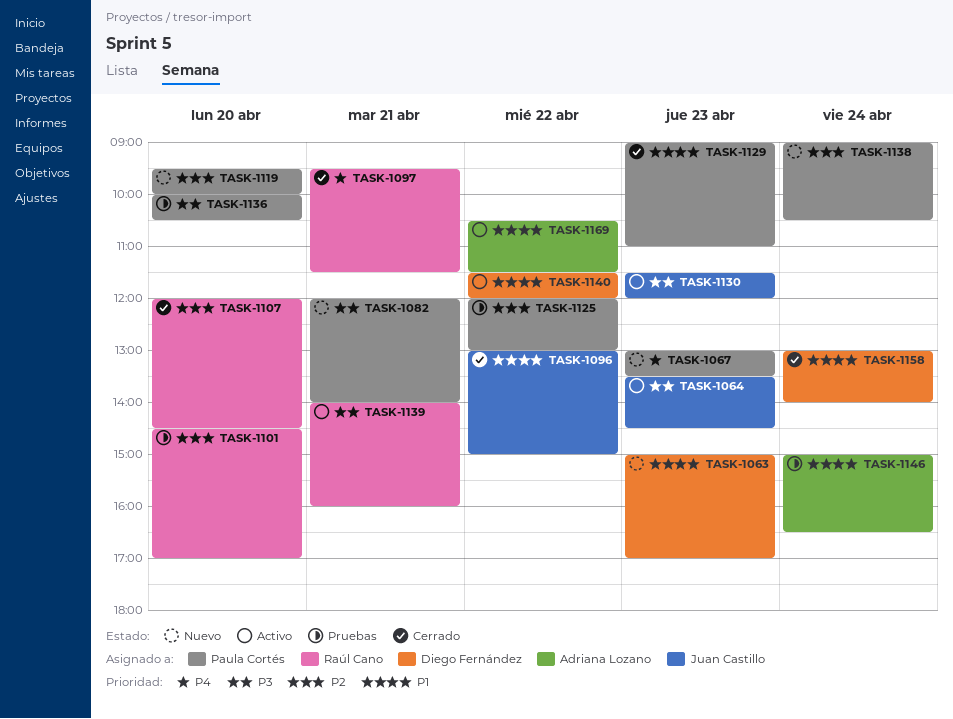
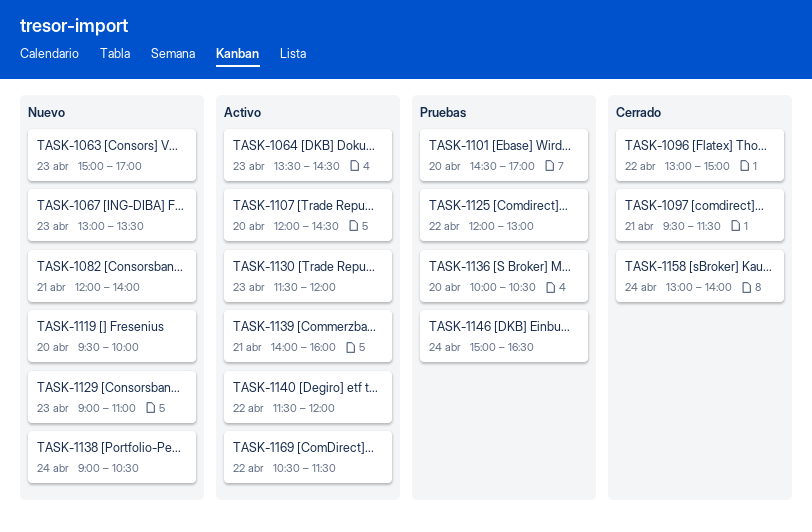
TASK-1107, status: Cerrado -> Activo
TASK-1129, status: Cerrado -> Nuevo

